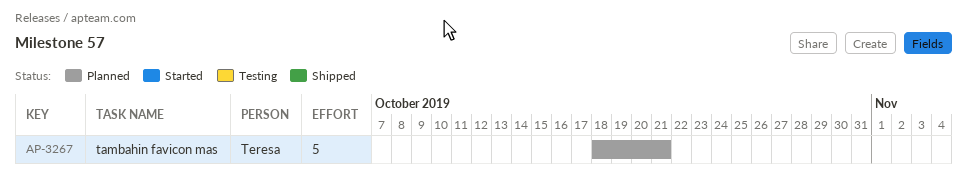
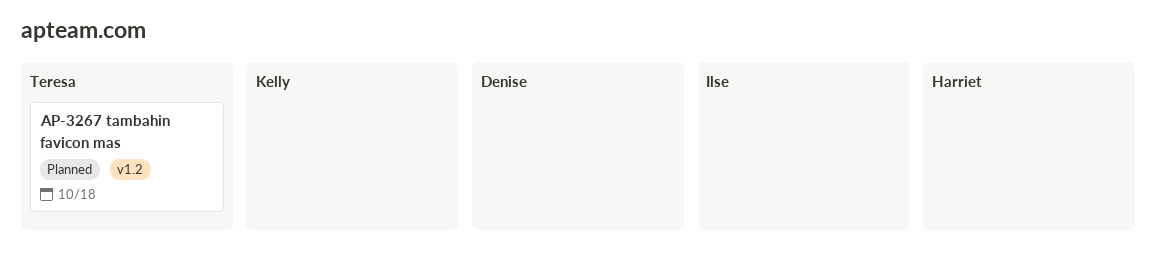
AP-3267, due: Oct 21 -> Oct 18

